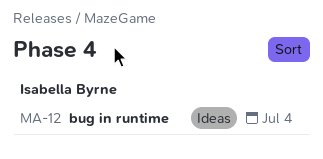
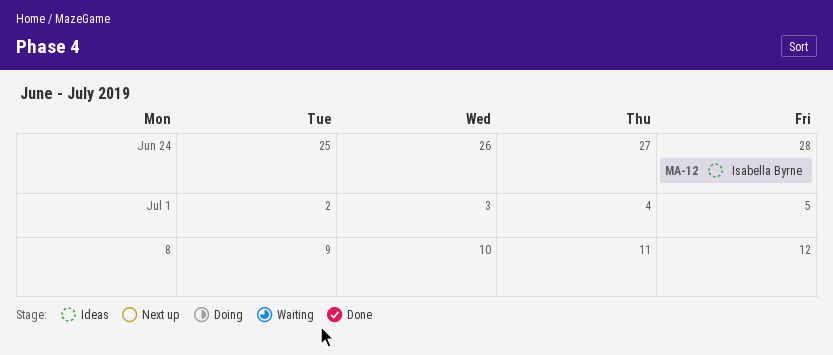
MA-12, due: Jul 4 -> Jun 28

